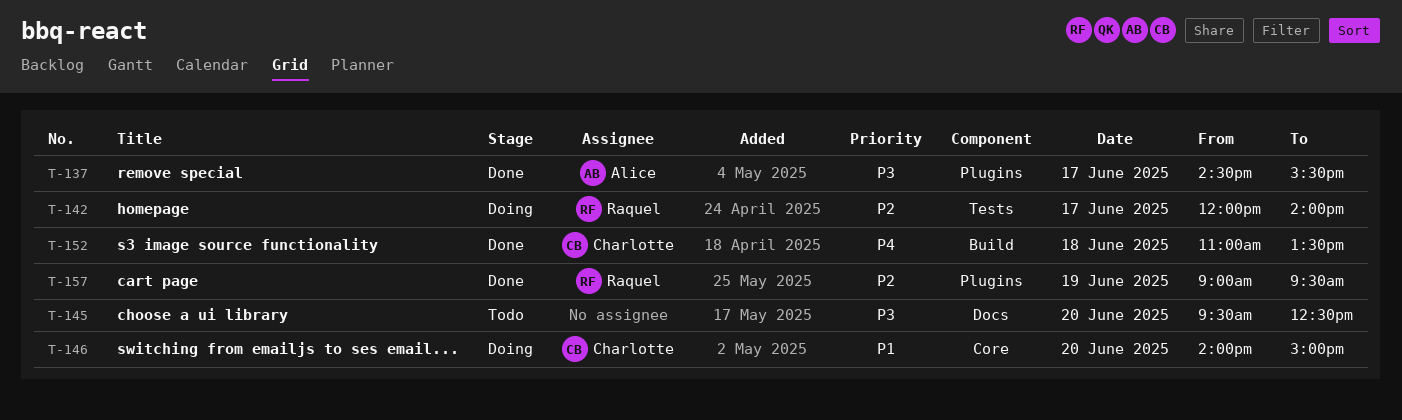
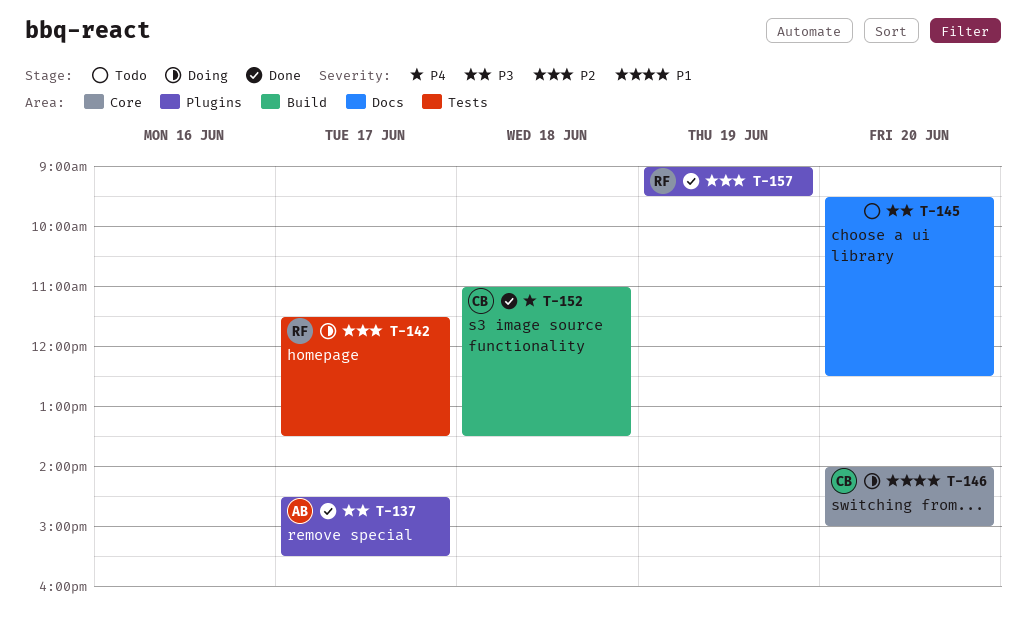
T-142, begins: 12:00 -> 11:30
T-142, ends: 14:00 -> 13:30

